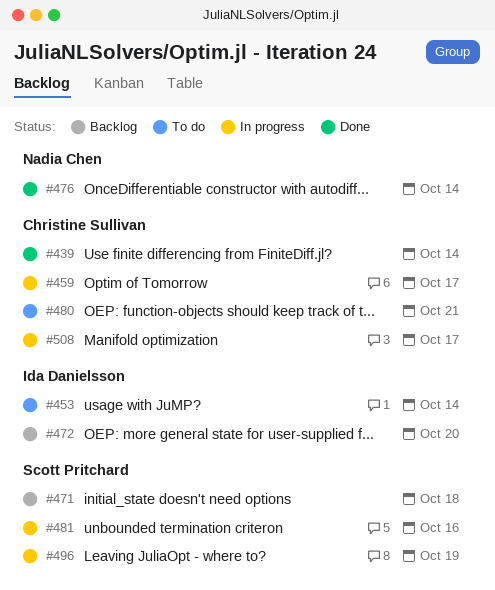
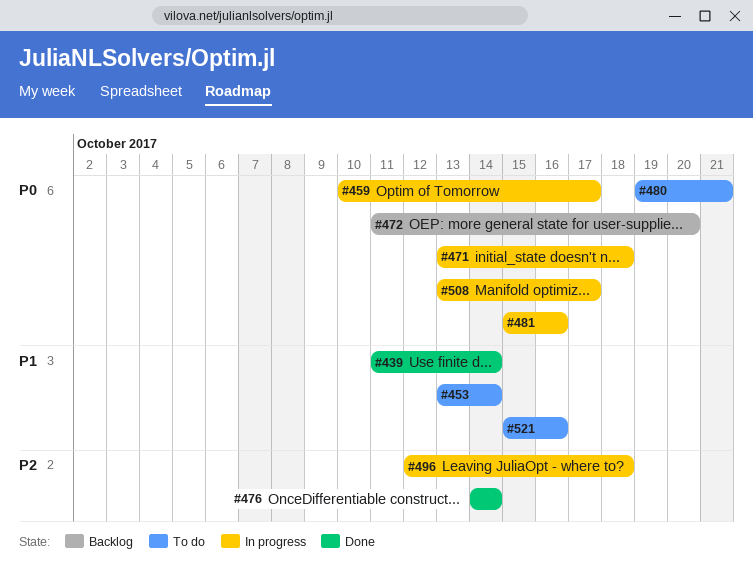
#471, status: Backlog -> In progress
#496, due: Oct 19 -> Oct 18
#521: none -> present

